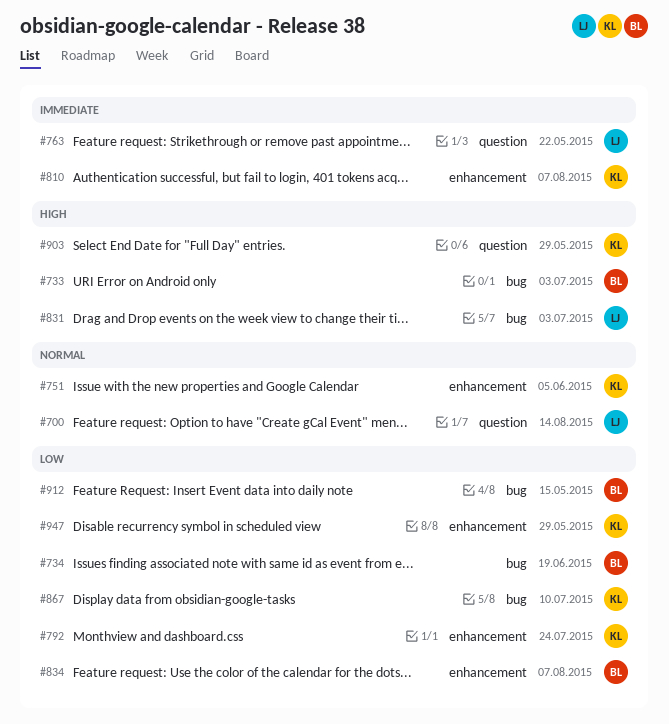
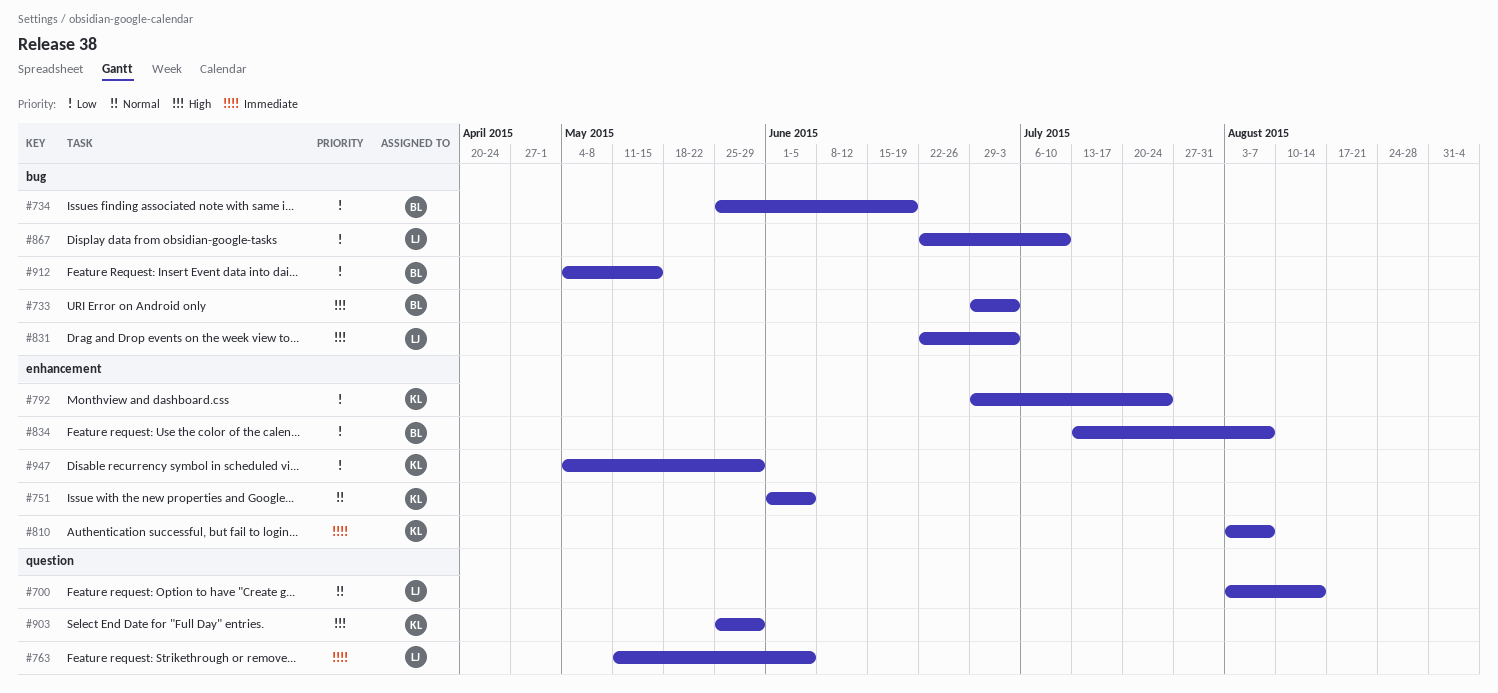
#763, due: May 22 -> Jun 5
#867, owner: KL -> LJ

